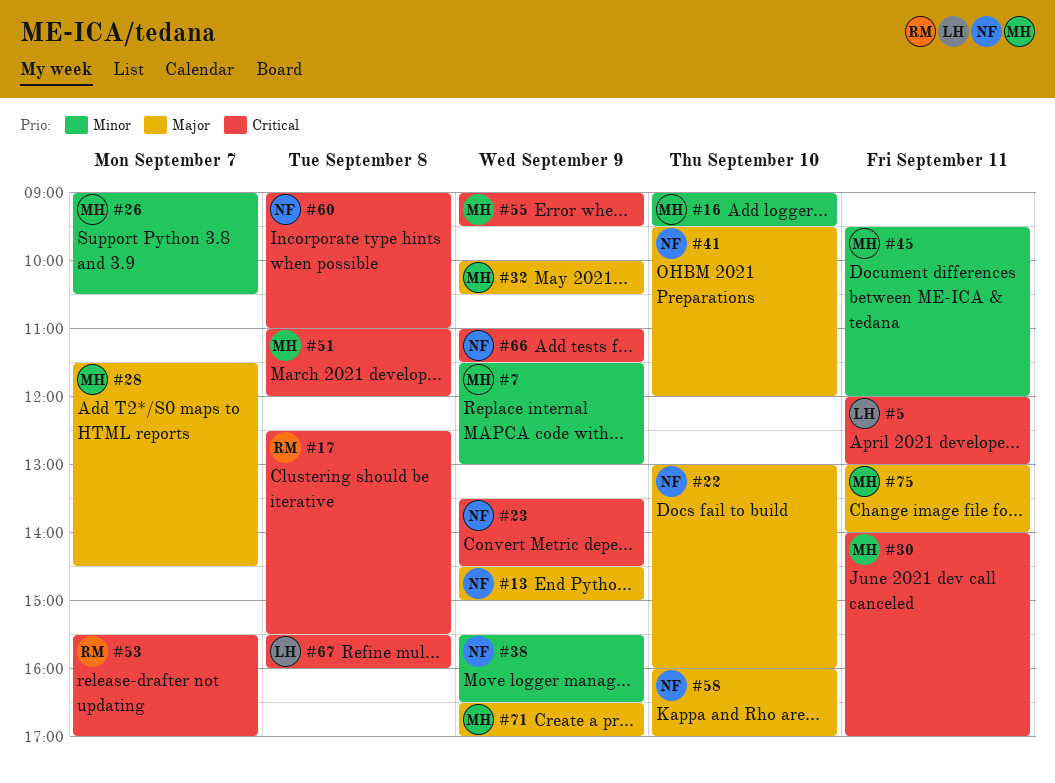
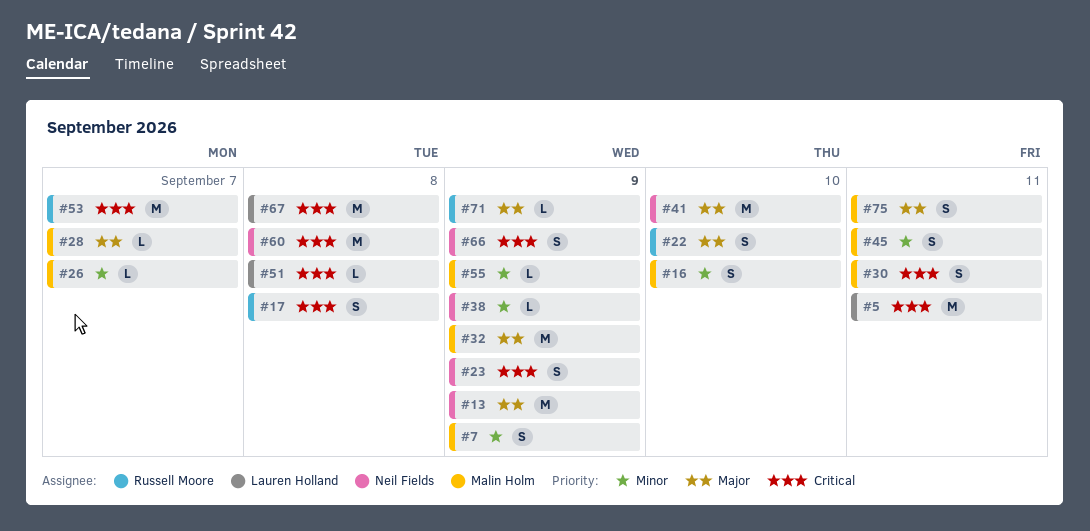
#22, owner: Neil Fields -> Russell Moore
#51, owner: Malin Holm -> Lauren Holland
#55, priority: Critical -> Minor
#58: present -> none
#71, owner: Malin Holm -> Russell Moore

